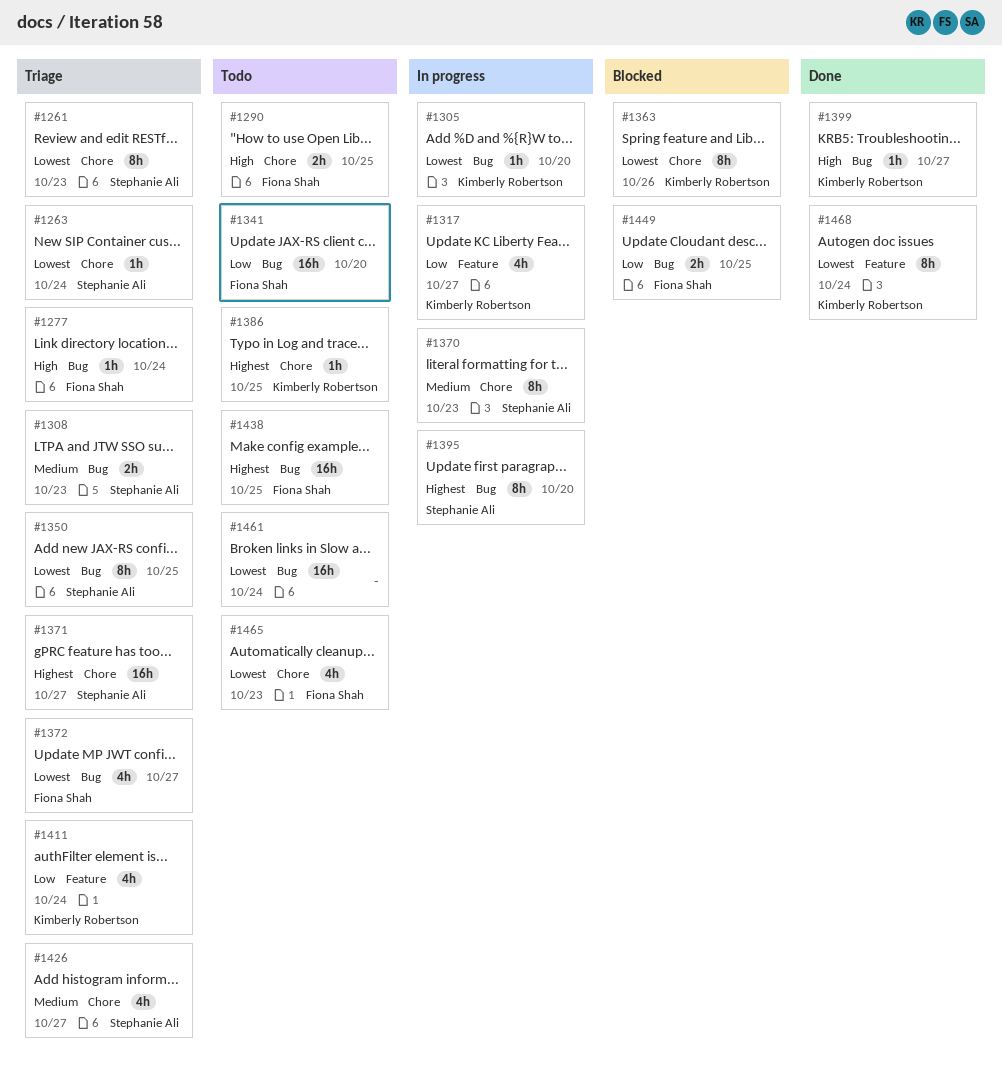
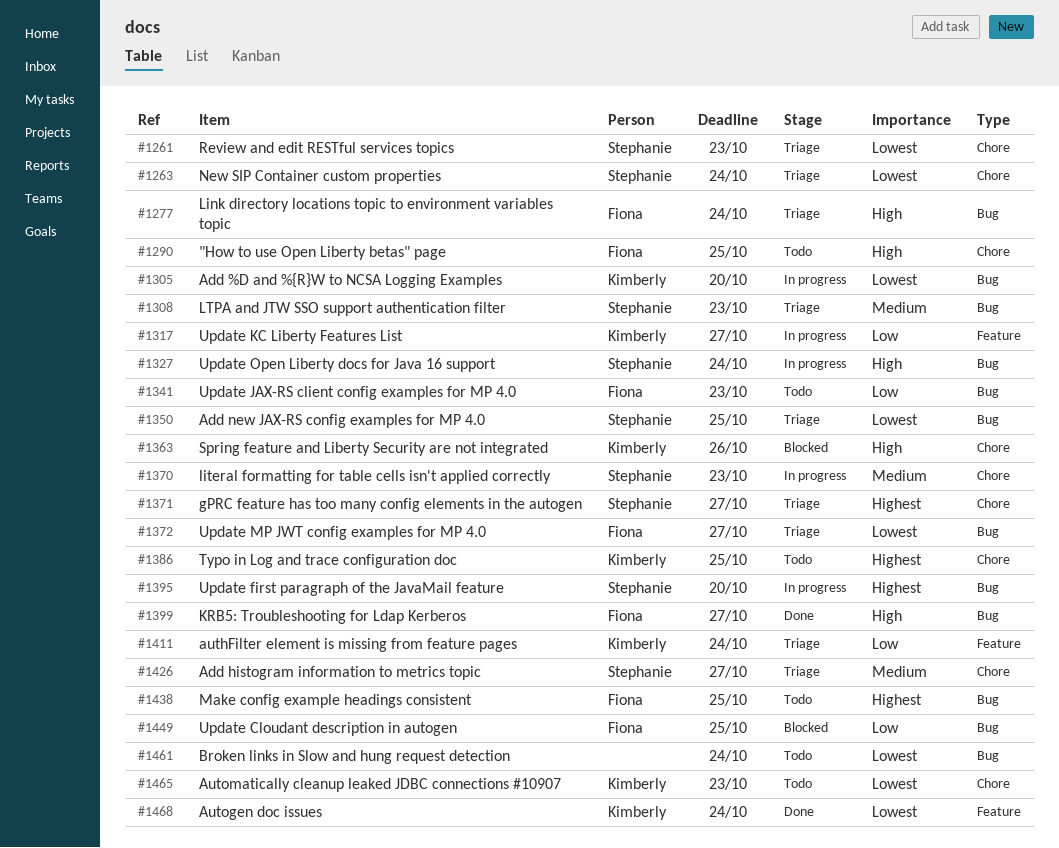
#1327: none -> present
#1341, due: Oct 20 -> Oct 23
#1363, priority: Lowest -> High
#1399, owner: Kimberly Robertson -> Fiona Shah
#1465, owner: Fiona Shah -> Kimberly Robertson

